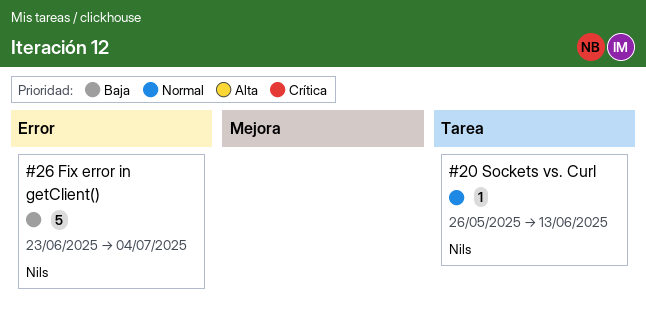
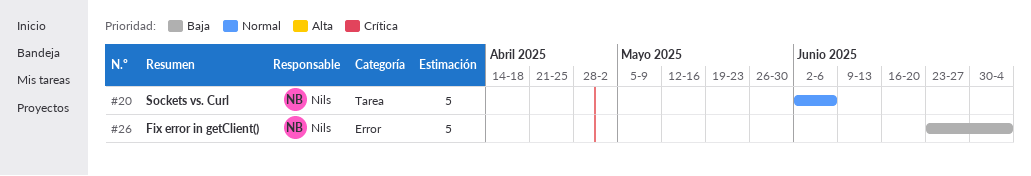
#20, estimate: 1 -> 5
#20, start: May 26 -> Jun 2
#20, due: Jun 13 -> Jun 6

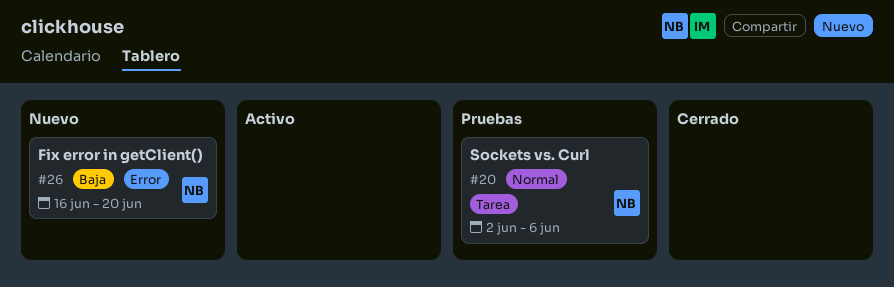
#26, start: Jun 23 -> Jun 16
#26, due: Jul 4 -> Jun 20

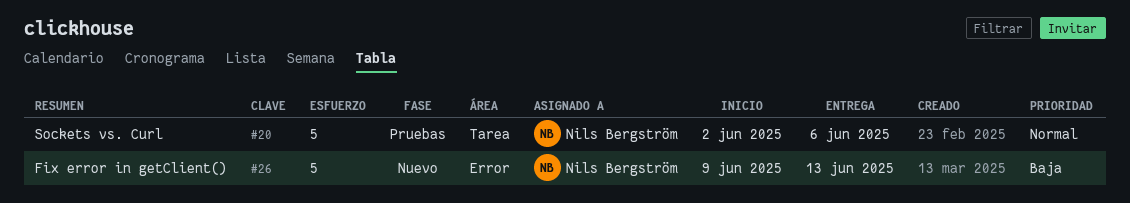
#26, start: Jun 16 -> Jun 9
#26, due: Jun 20 -> Jun 13

